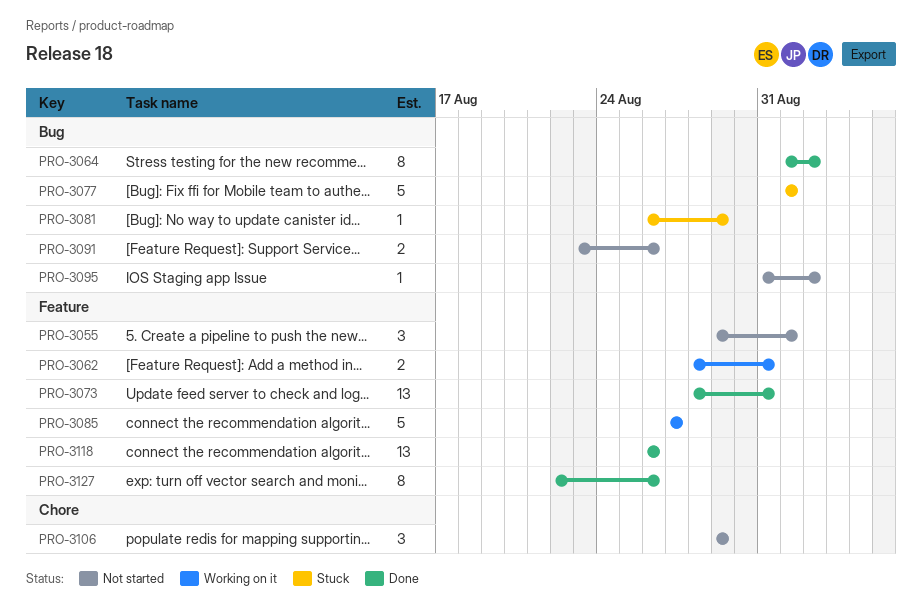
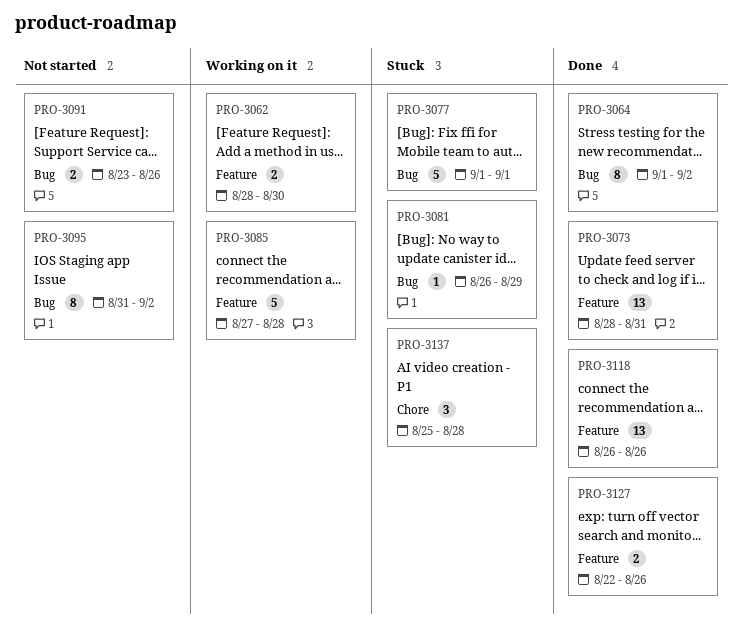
PRO-3055: present -> none
PRO-3062, due: Aug 31 -> Aug 30
PRO-3085, due: Aug 27 -> Aug 28
PRO-3095, estimate: 1 -> 8
PRO-3106: present -> none
PRO-3127, estimate: 8 -> 2
PRO-3137: none -> present

